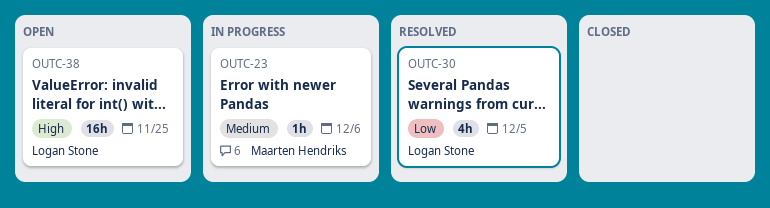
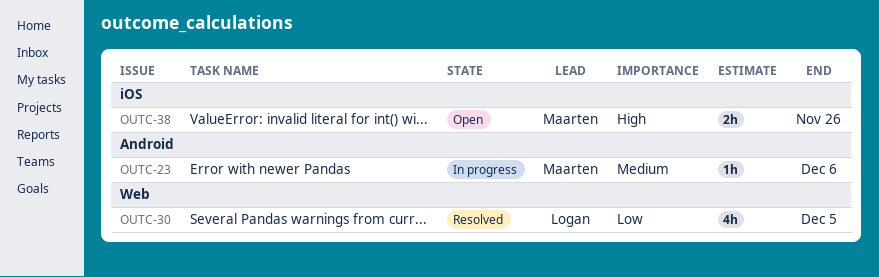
OUTC-38, owner: Logan Stone -> Maarten Hendriks
OUTC-38, estimate: 16h -> 2h
OUTC-38, due: Nov 25 -> Nov 26

